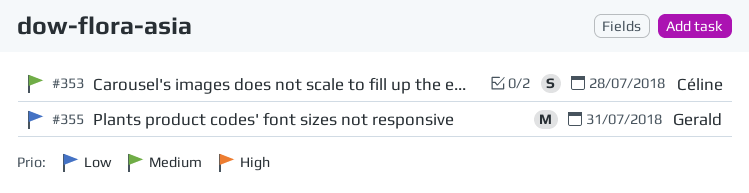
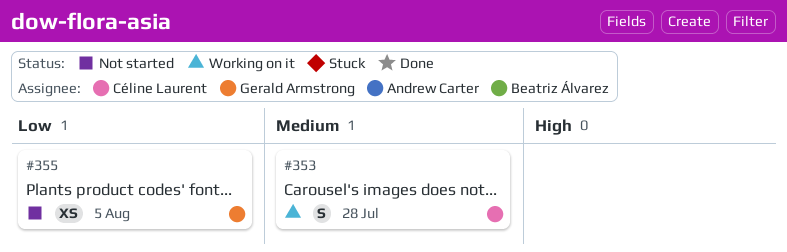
#355, estimate: M -> XS
#355, due: Jul 31 -> Aug 5

